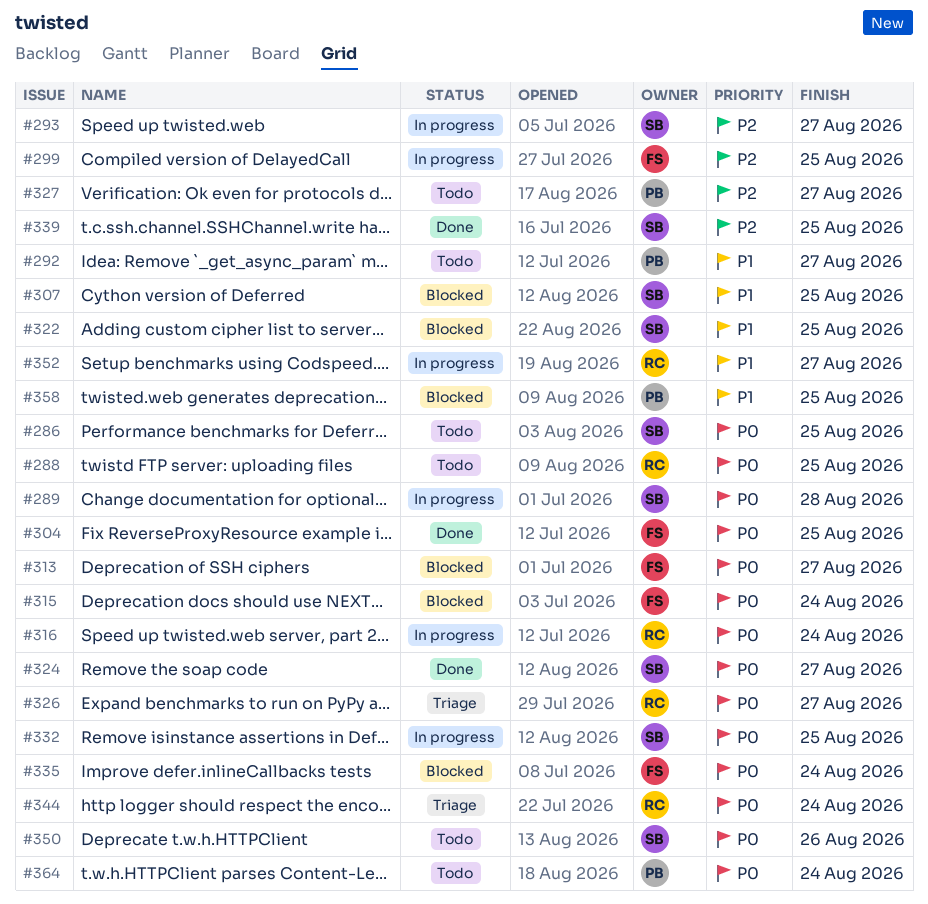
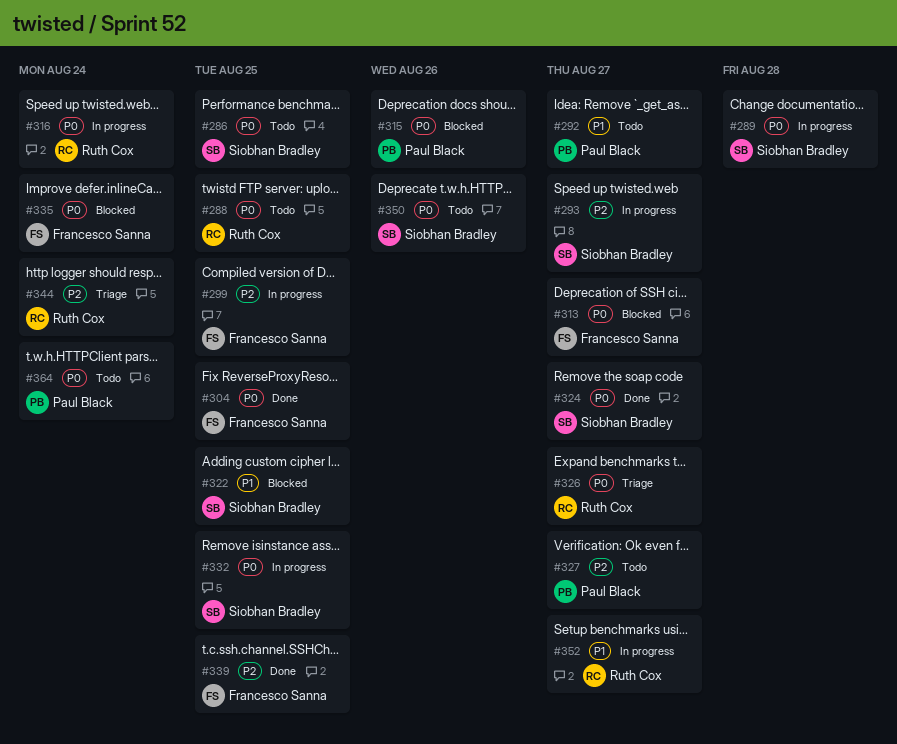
#307: present -> none
#315, owner: Francesco Sanna -> Paul Black
#315, due: Aug 24 -> Aug 26
#339, owner: Siobhan Bradley -> Francesco Sanna
#344, priority: P0 -> P2
#358: present -> none

